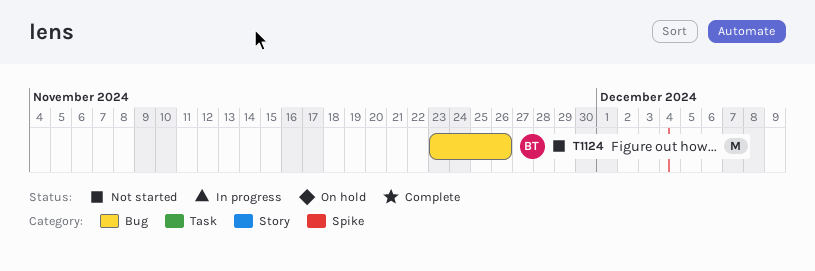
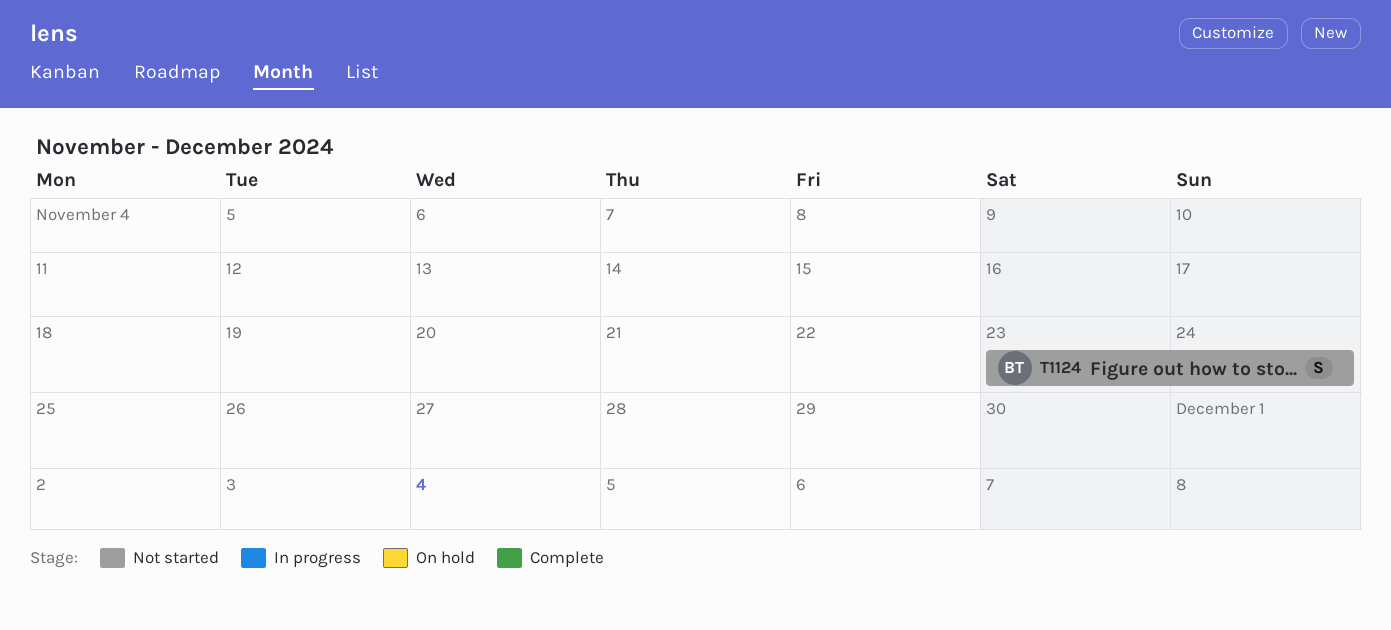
T1124, estimate: M -> S
T1124, due: Nov 26 -> Nov 24

